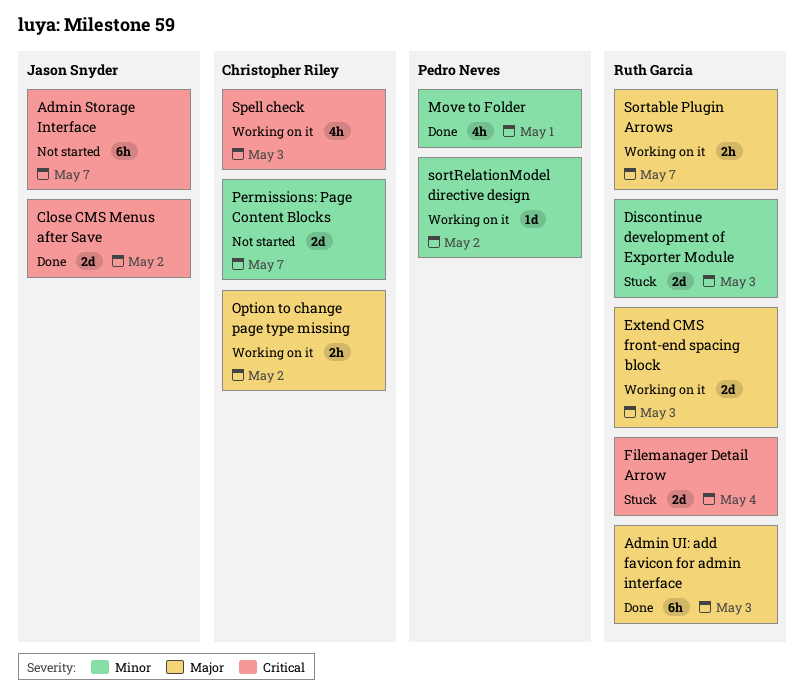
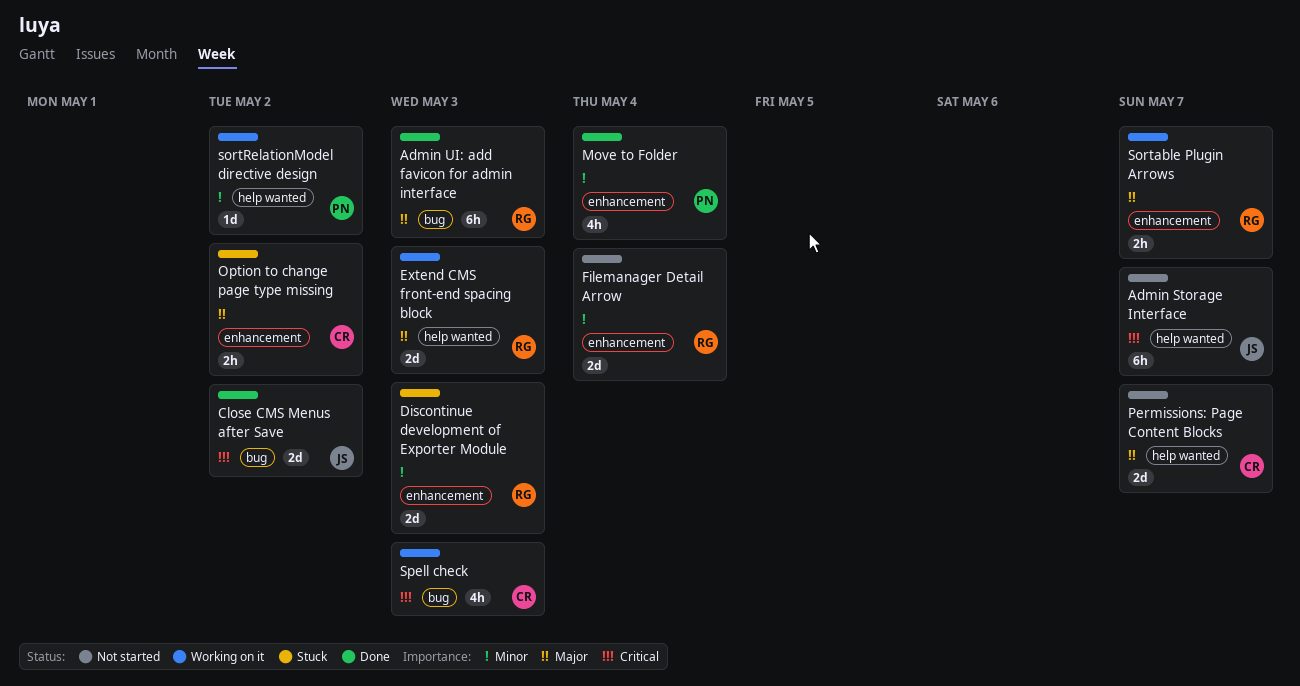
Filemanager Detail Arrow, status: Stuck -> Not started
Filemanager Detail Arrow, priority: Critical -> Minor
Move to Folder, due: May 1 -> May 4
Option to change page type missing, status: Working on it -> Stuck
Permissions: Page Content Blocks, priority: Minor -> Major

